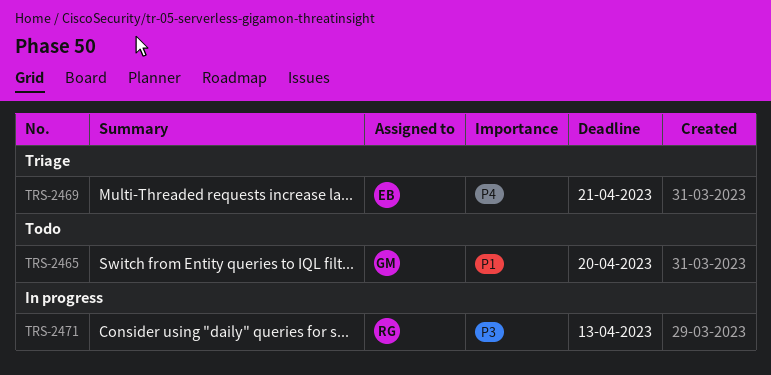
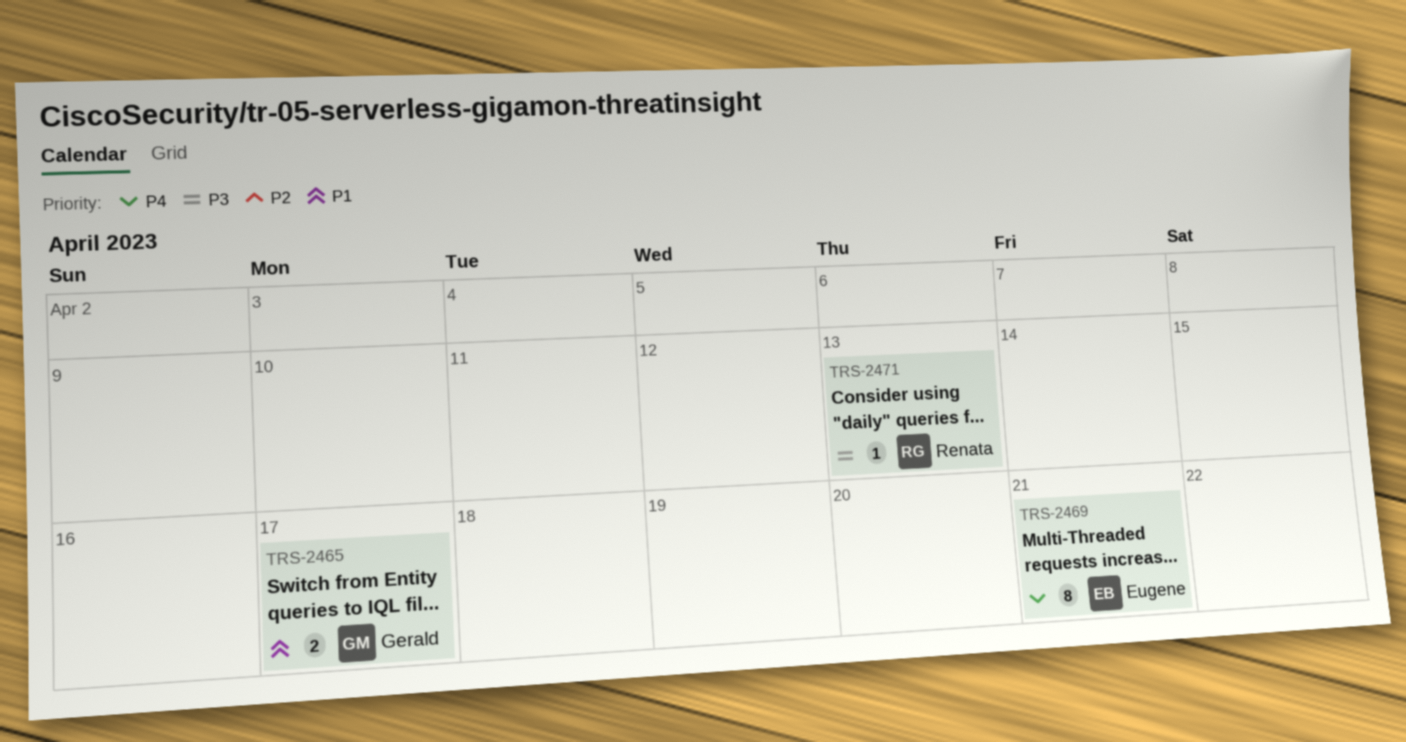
TRS-2465, due: Apr 20 -> Apr 17

